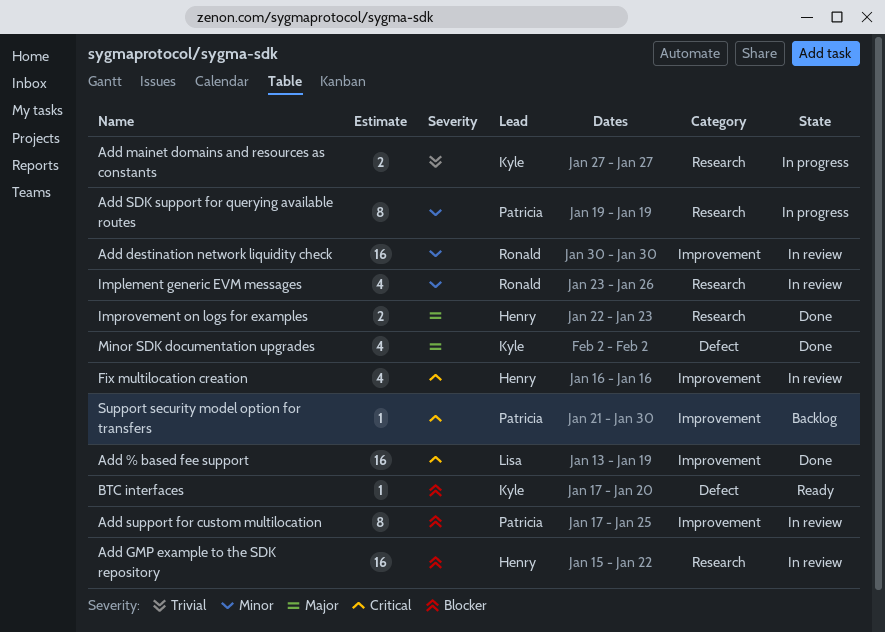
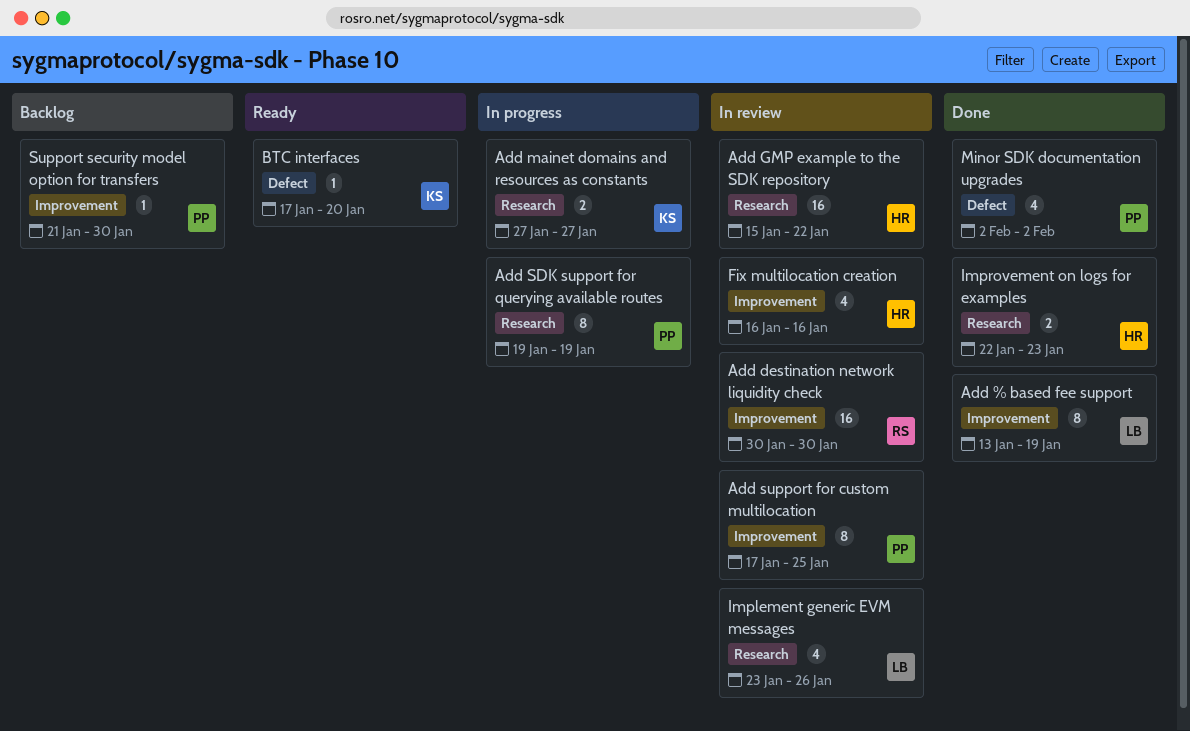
Add % based fee support, estimate: 16 -> 8
Implement generic EVM messages, owner: Ronald -> Lisa
Minor SDK documentation upgrades, owner: Kyle -> Patricia

